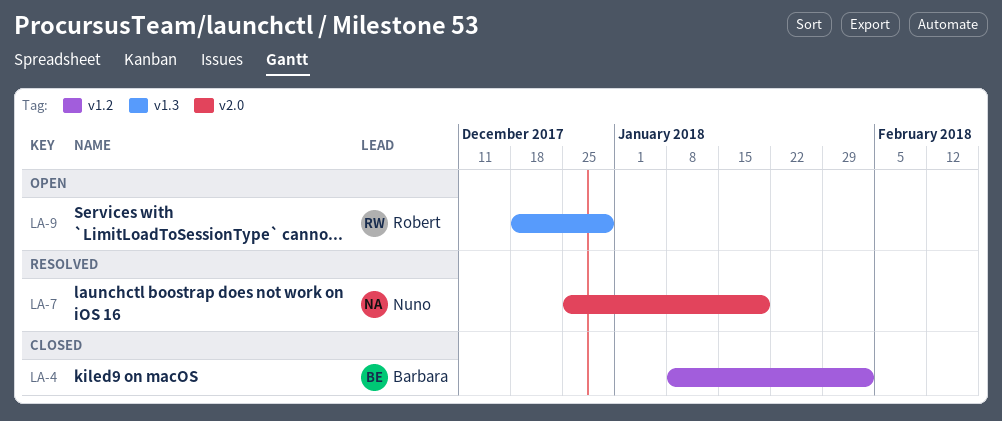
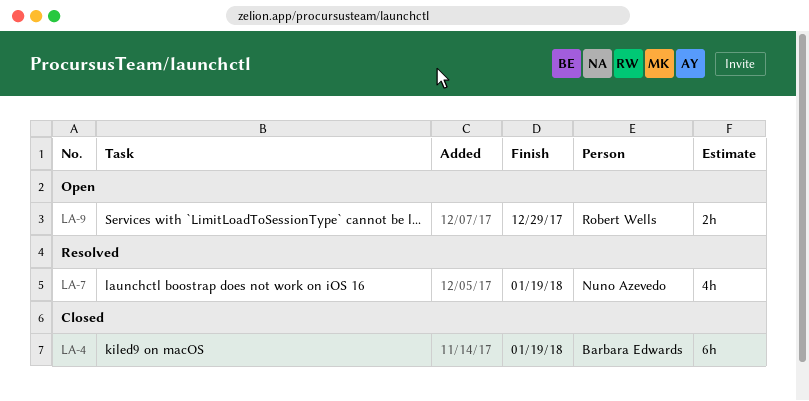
LA-4, due: Feb 2 -> Jan 19

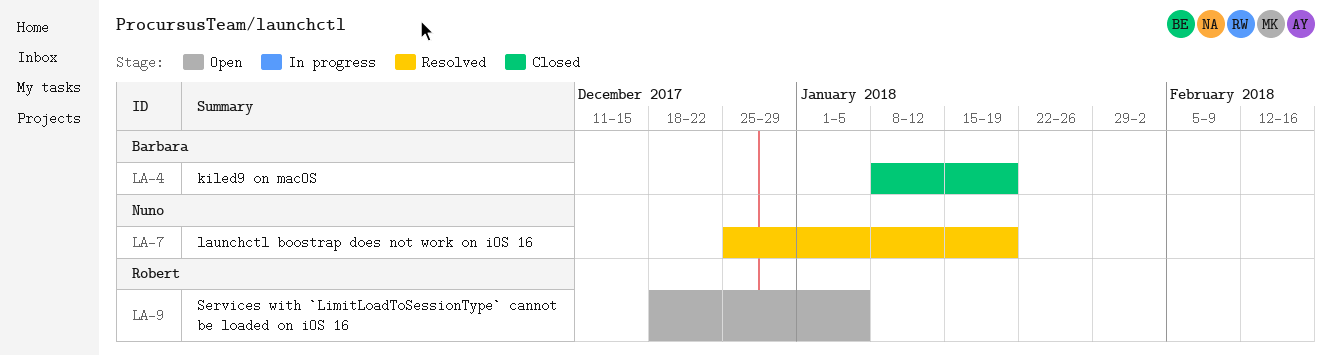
LA-9, due: Dec 29 -> Jan 5

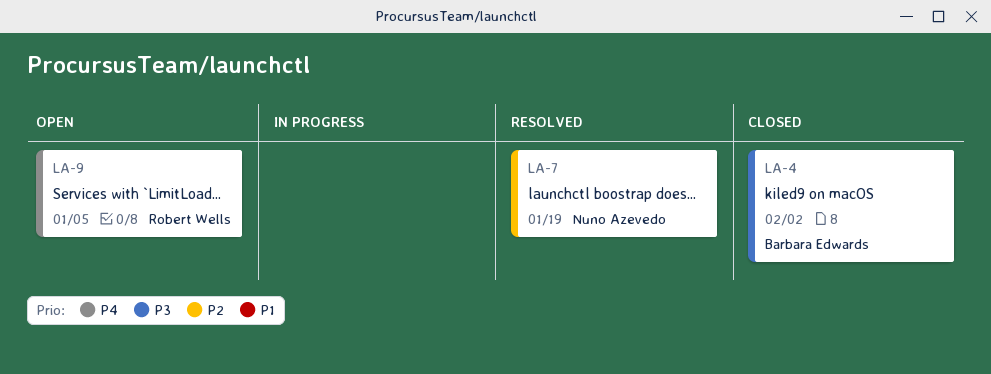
LA-4, due: Jan 19 -> Feb 2

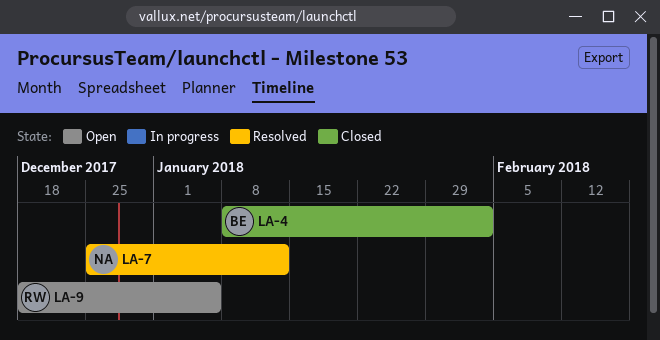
LA-7, due: Jan 19 -> Jan 12

